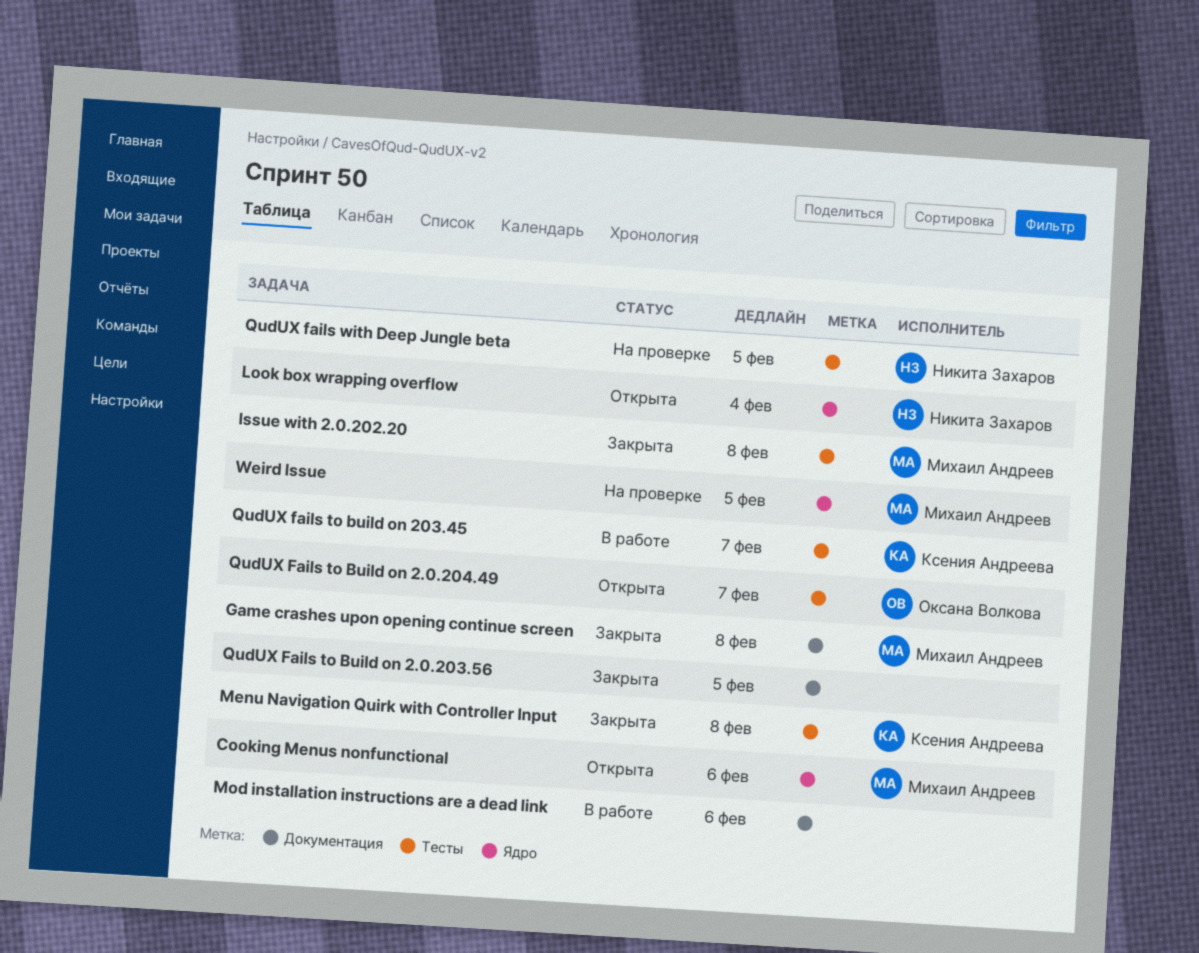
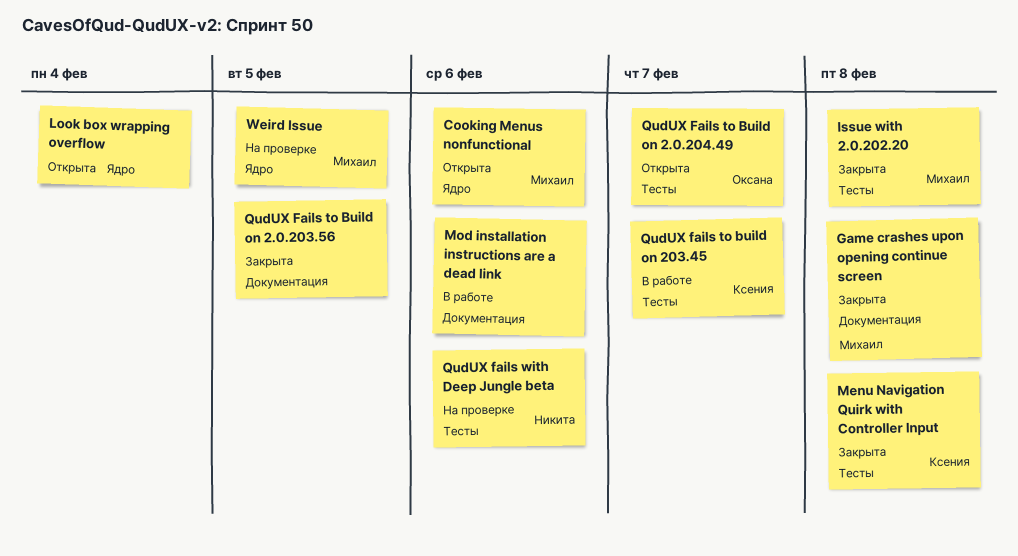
Look box wrapping overflow, owner: Никита Захаров -> none
QudUX fails with Deep Jungle beta, due: Feb 5 -> Feb 6

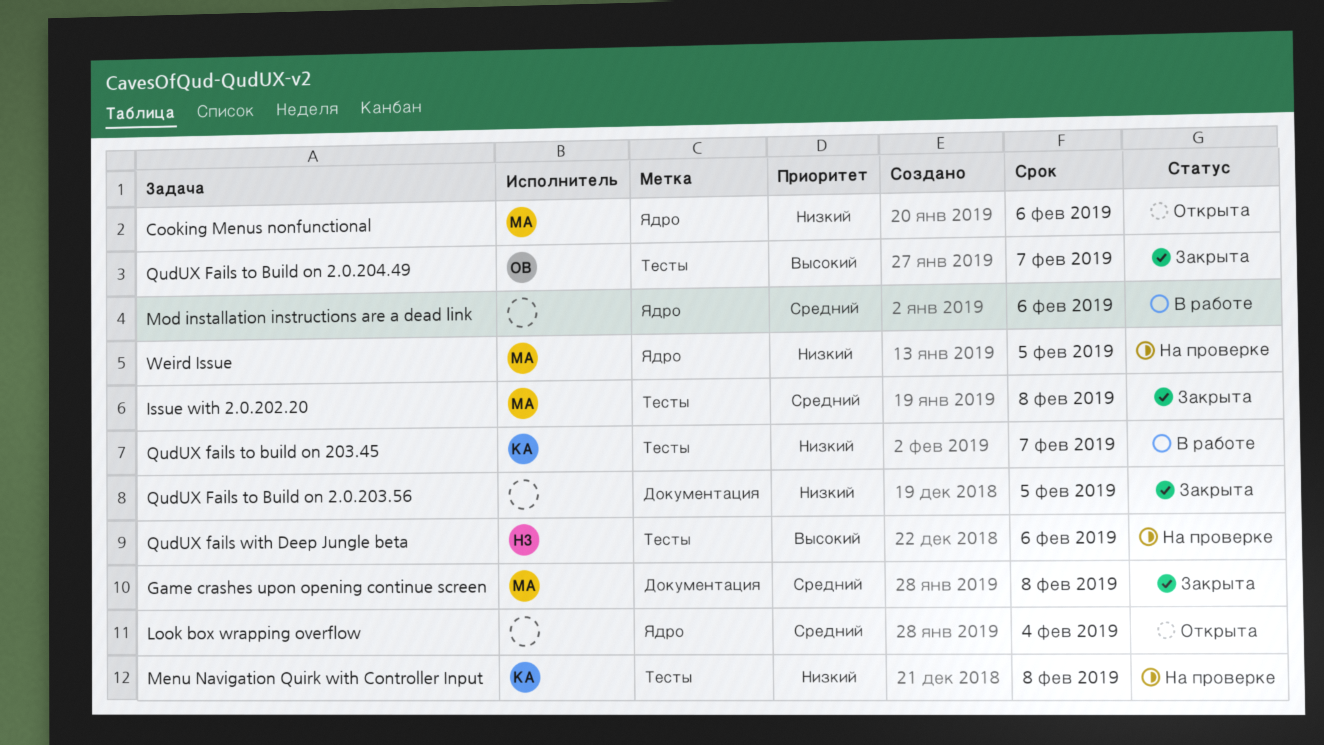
Menu Navigation Quirk with Controller Input, status: Закрыта -> На проверке
Mod installation instructions are a dead link, label: Документация -> Ядро
QudUX Fails to Build on 2.0.204.49, status: Открыта -> Закрыта

